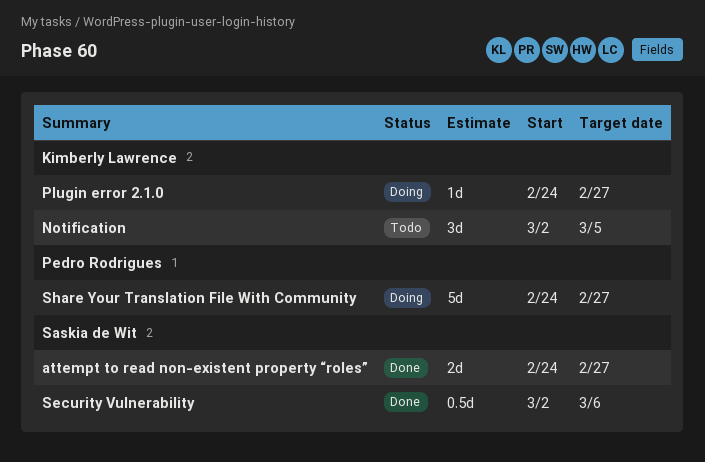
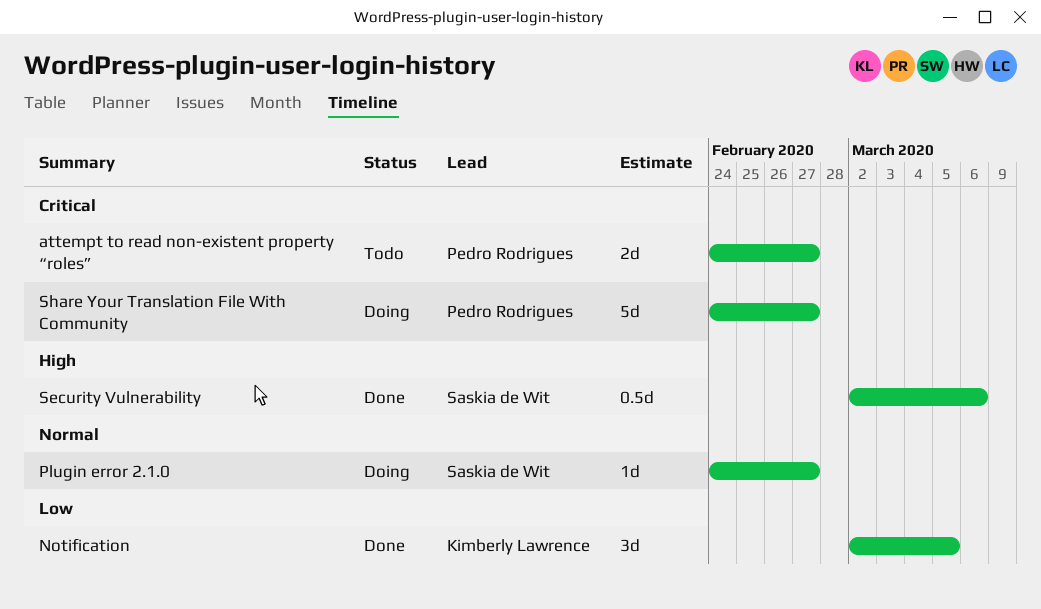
attempt to read non-existent property “roles”, status: Done -> Todo
attempt to read non-existent property “roles”, owner: Saskia de Wit -> Pedro Rodrigues
Notification, status: Todo -> Done
Plugin error 2.1.0, owner: Kimberly Lawrence -> Saskia de Wit

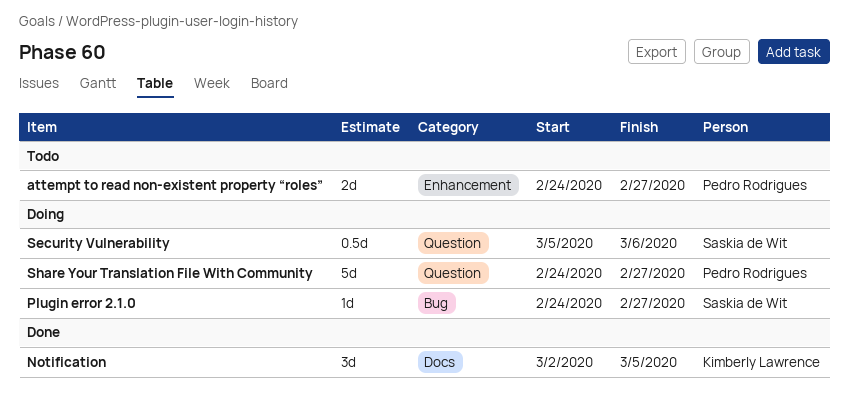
Security Vulnerability, status: Done -> Doing
Security Vulnerability, start: Mar 2 -> Mar 5

